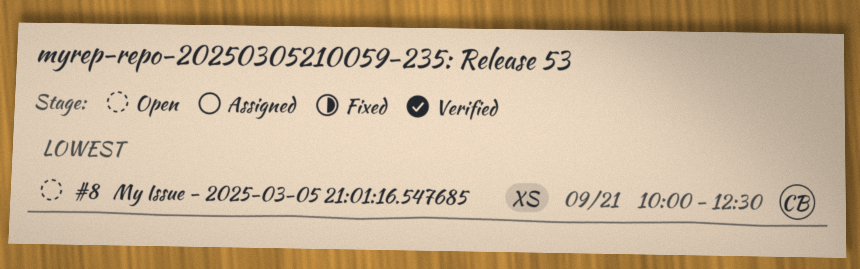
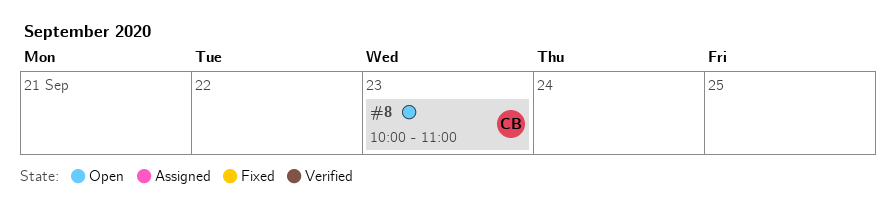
#8, day: Sep 21 -> Sep 23
#8, ends: 12:30 -> 11:00

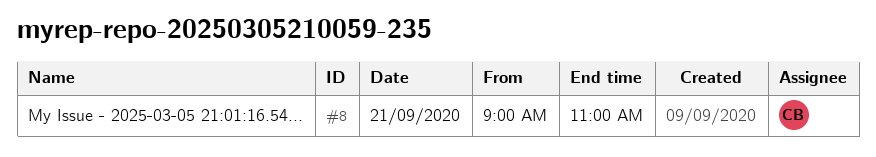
#8, day: Sep 23 -> Sep 21
#8, begins: 10:00 -> 09:00

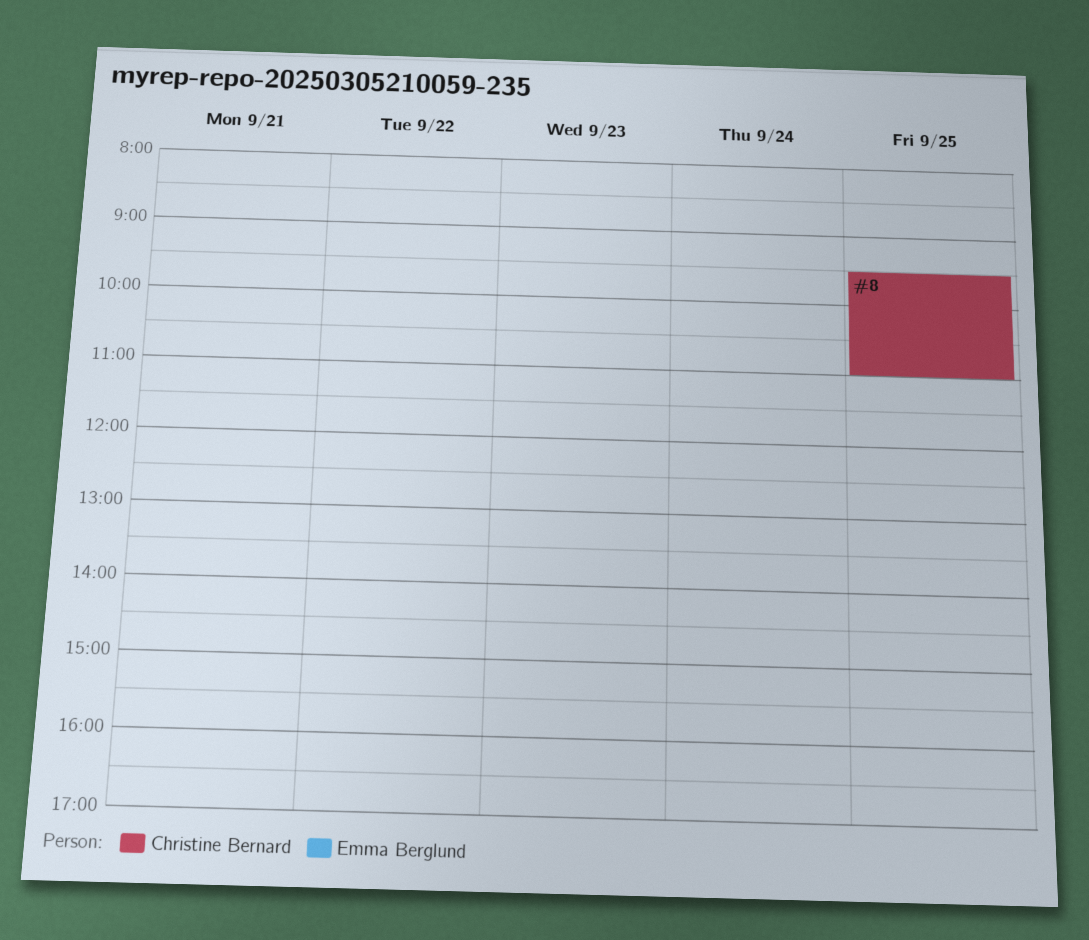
#8, day: Sep 21 -> Sep 25
#8, begins: 09:00 -> 09:30

